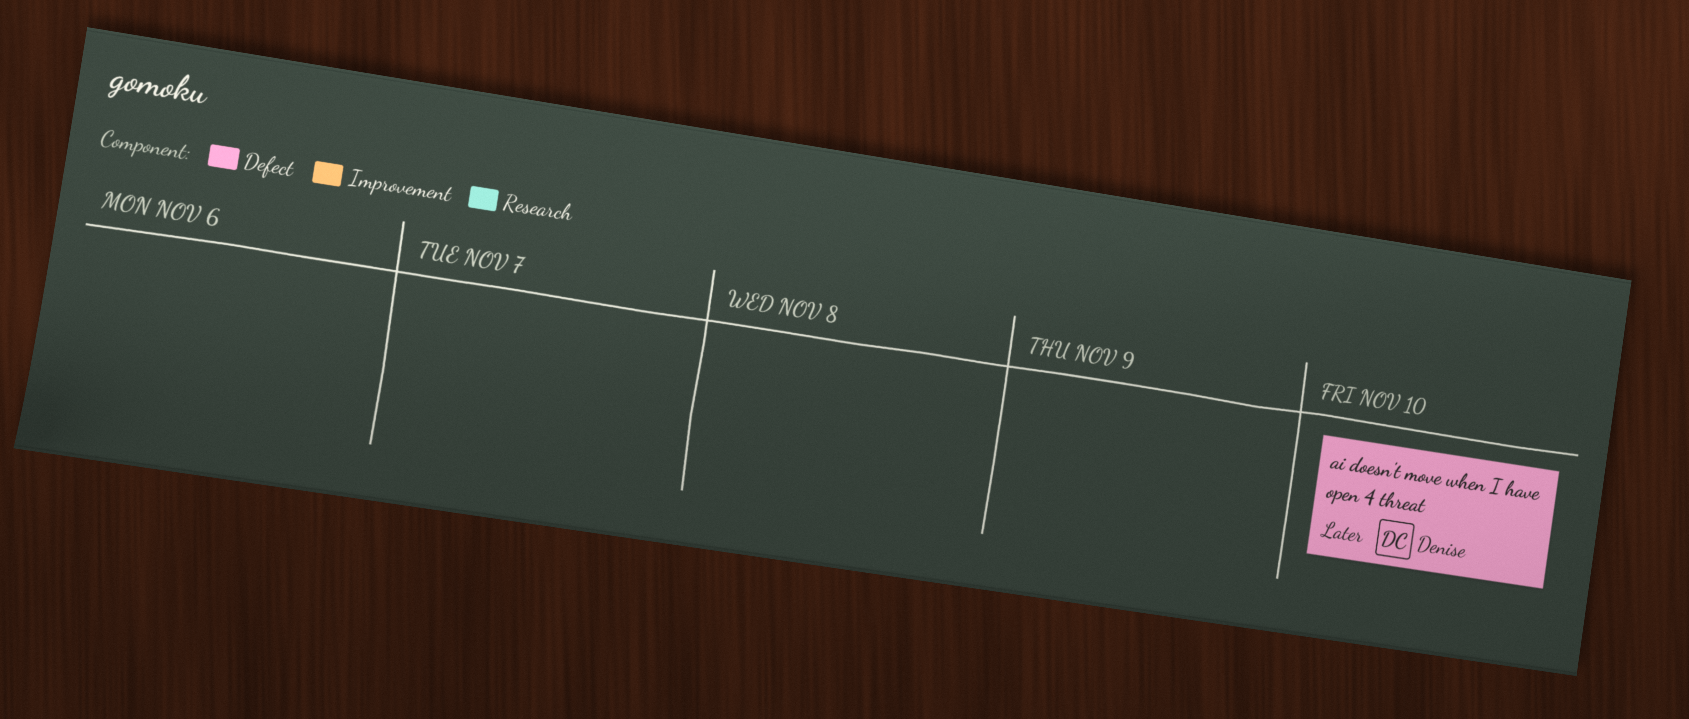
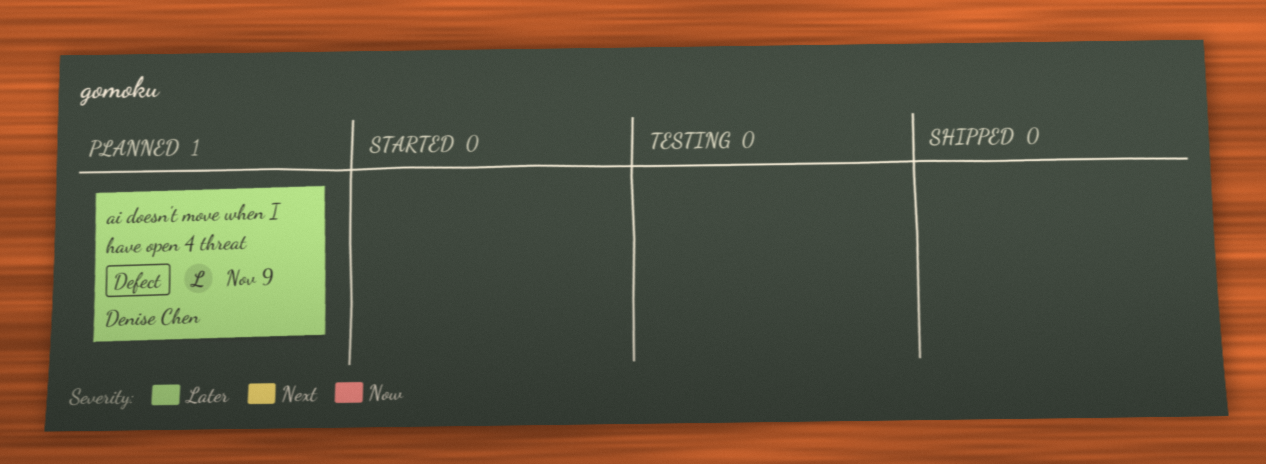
ai doesn't move when I have open 4 threat, due: Nov 10 -> Nov 9

